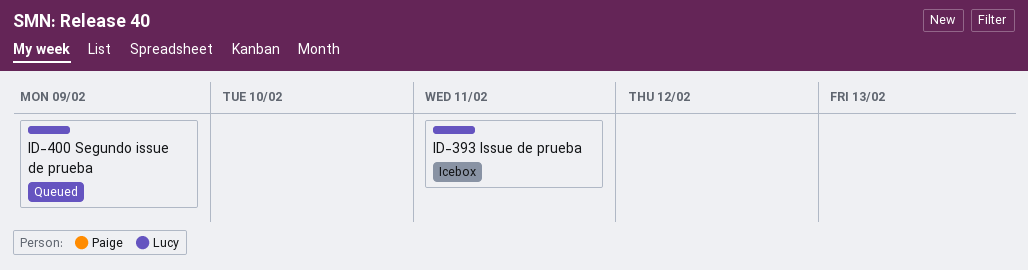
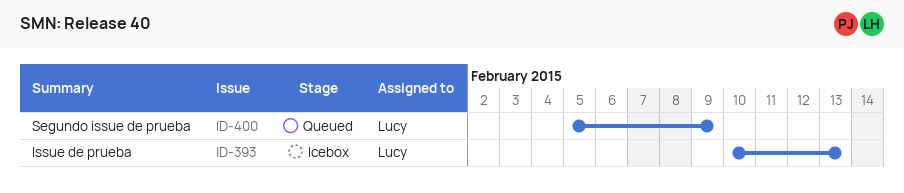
ID-393, due: Feb 11 -> Feb 13

